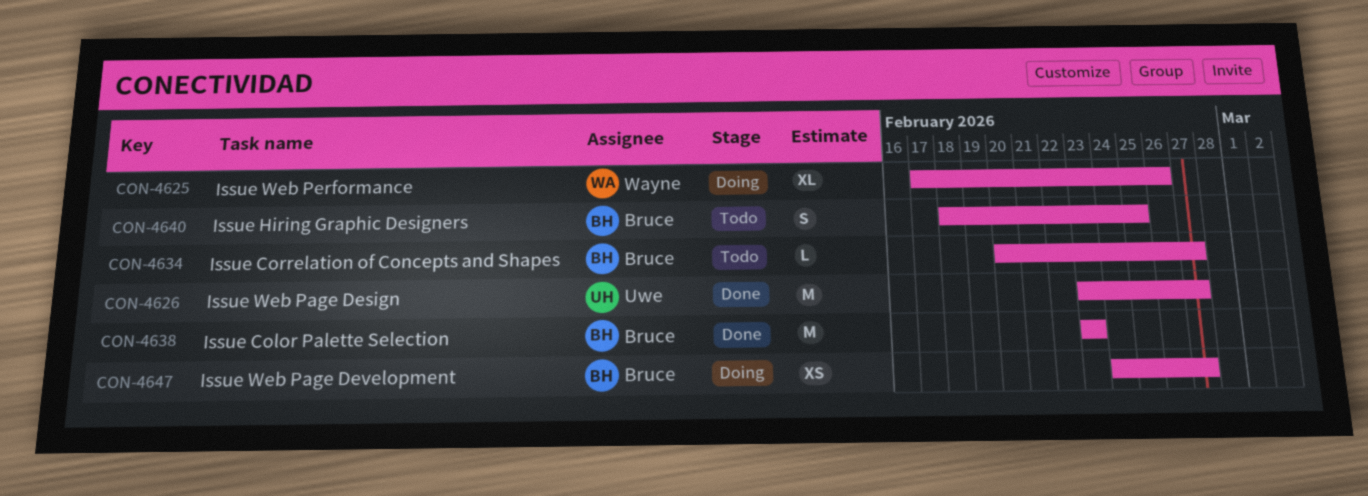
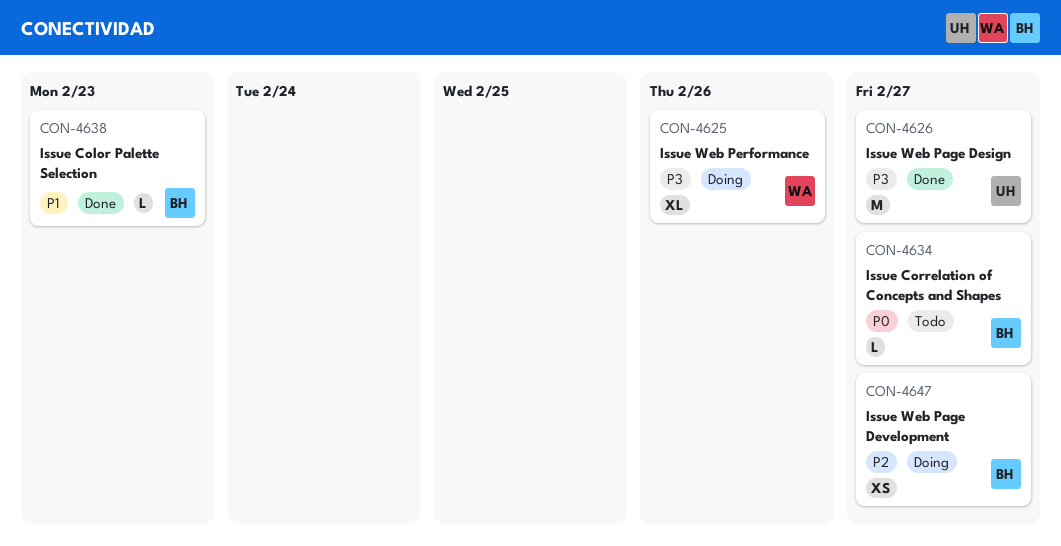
CON-4638, estimate: M -> L
CON-4640: present -> none

